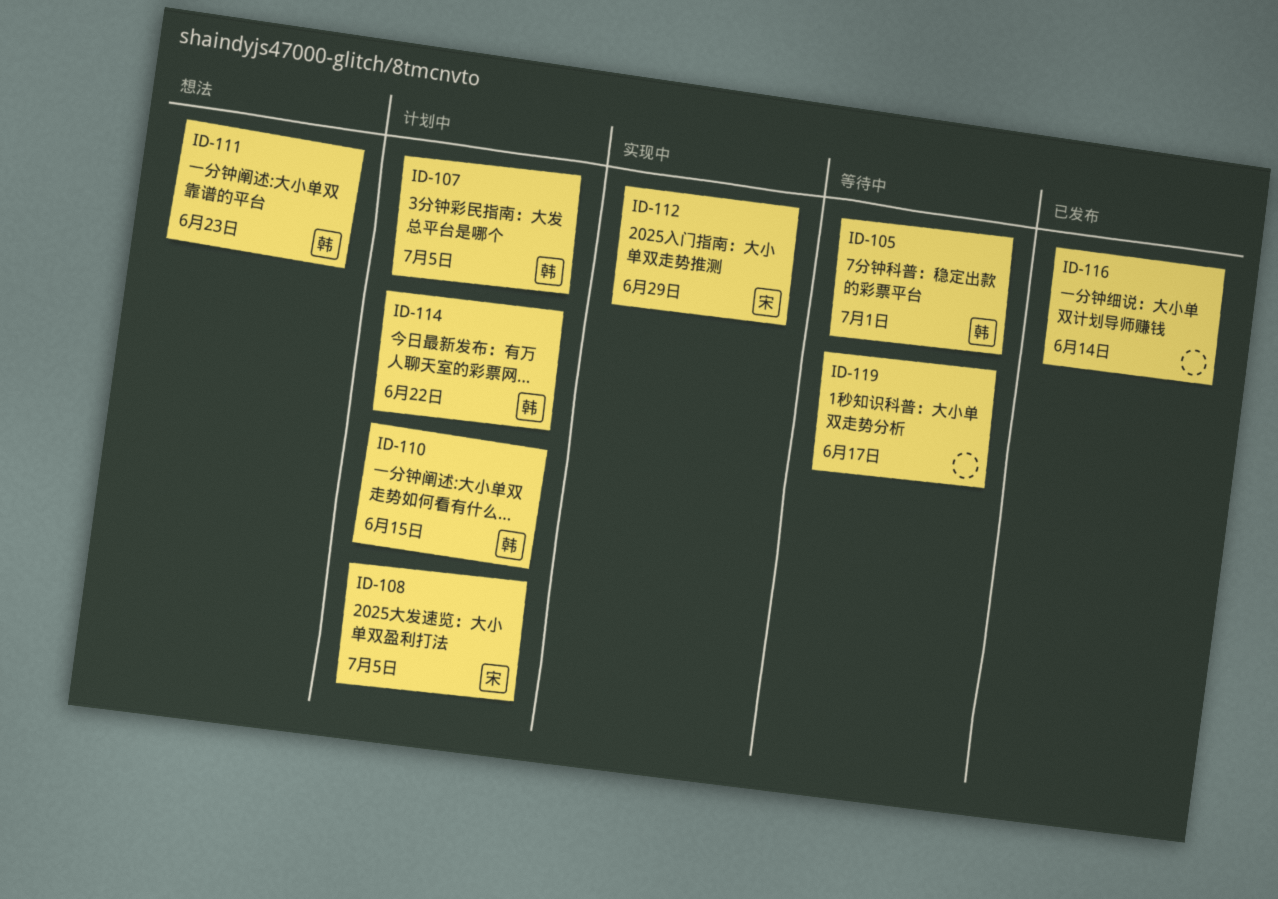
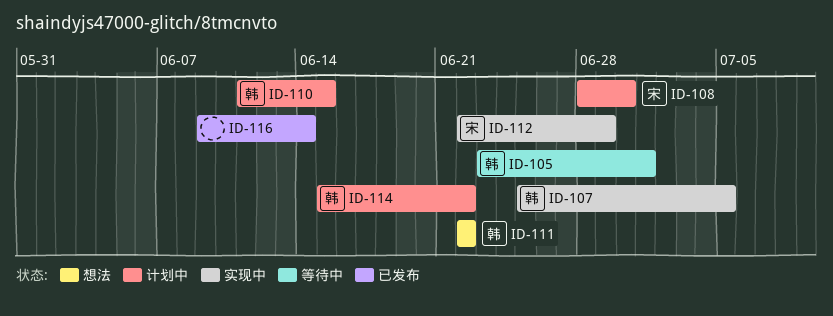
ID-107, status: 计划中 -> 实现中
ID-108, due: Jul 5 -> Jun 30
ID-111, due: Jun 23 -> Jun 22
ID-119: present -> none

